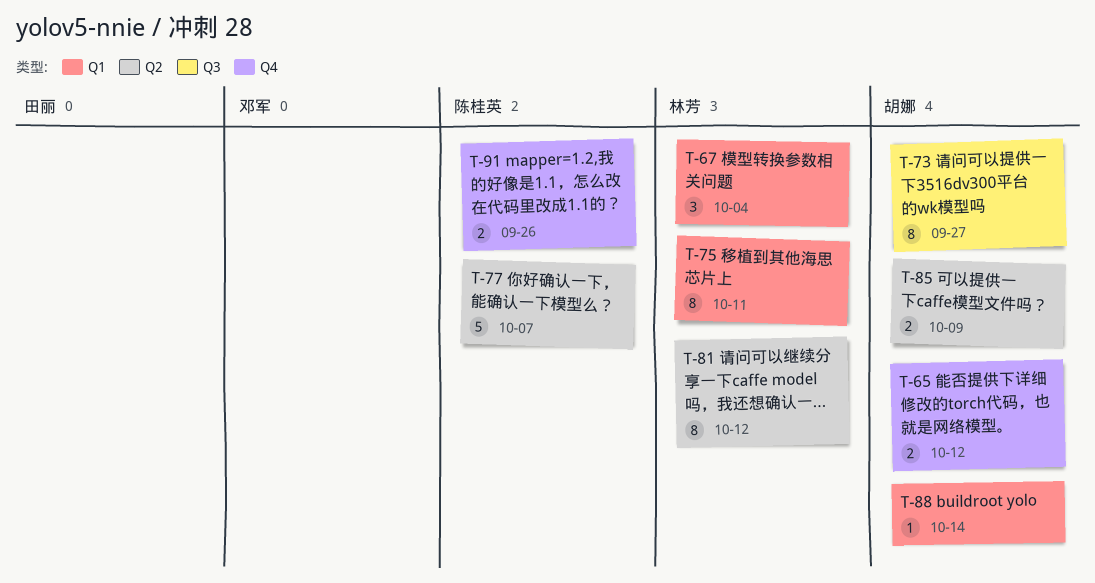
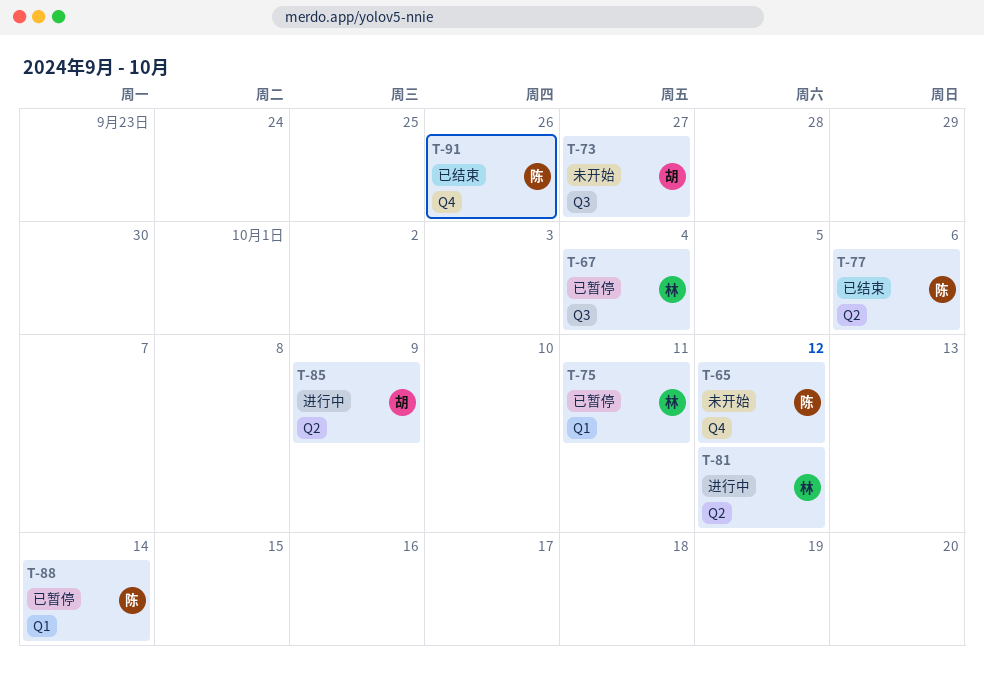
T-65, owner: 胡娜 -> 陈桂英
T-67, label: Q1 -> Q3
T-77, due: Oct 7 -> Oct 6
T-88, owner: 胡娜 -> 陈桂英

